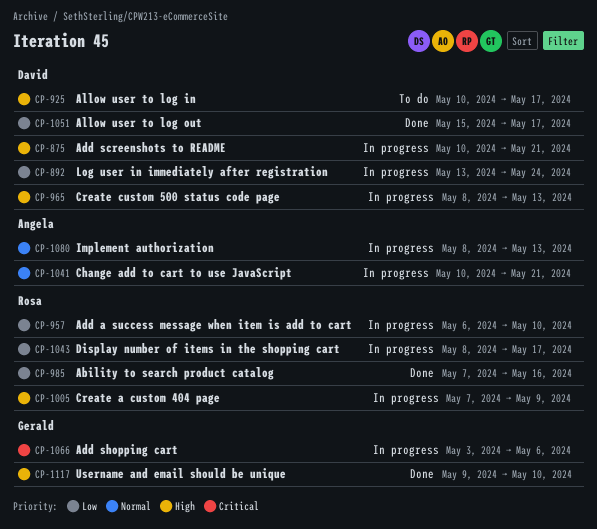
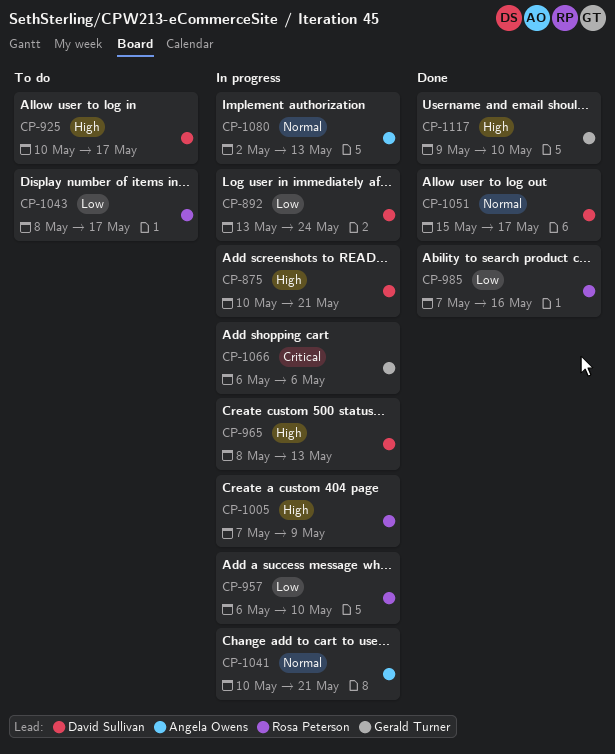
CP-1043, status: In progress -> To do
CP-1051, priority: Low -> Normal
CP-1066, start: May 3 -> May 6
CP-1080, start: May 8 -> May 2

